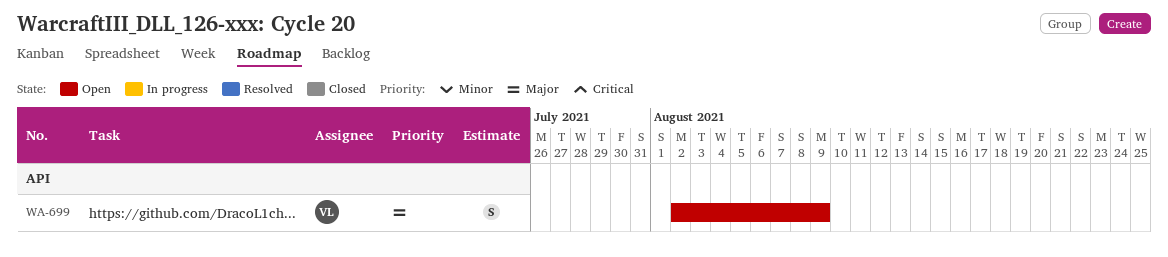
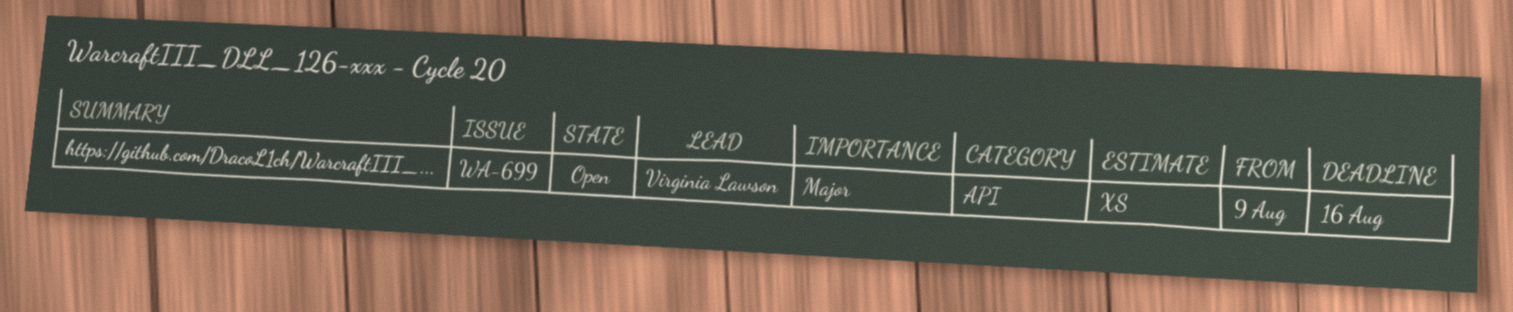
WA-699, estimate: S -> XS
WA-699, start: Aug 2 -> Aug 9
WA-699, due: Aug 9 -> Aug 16

